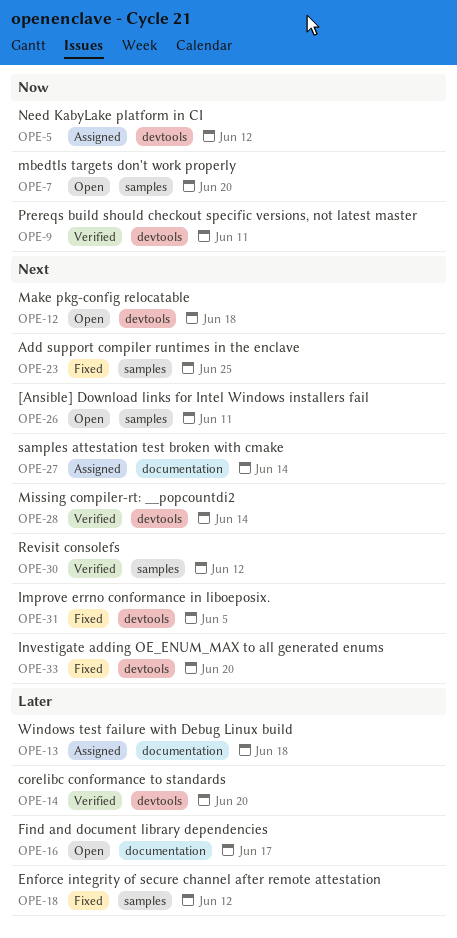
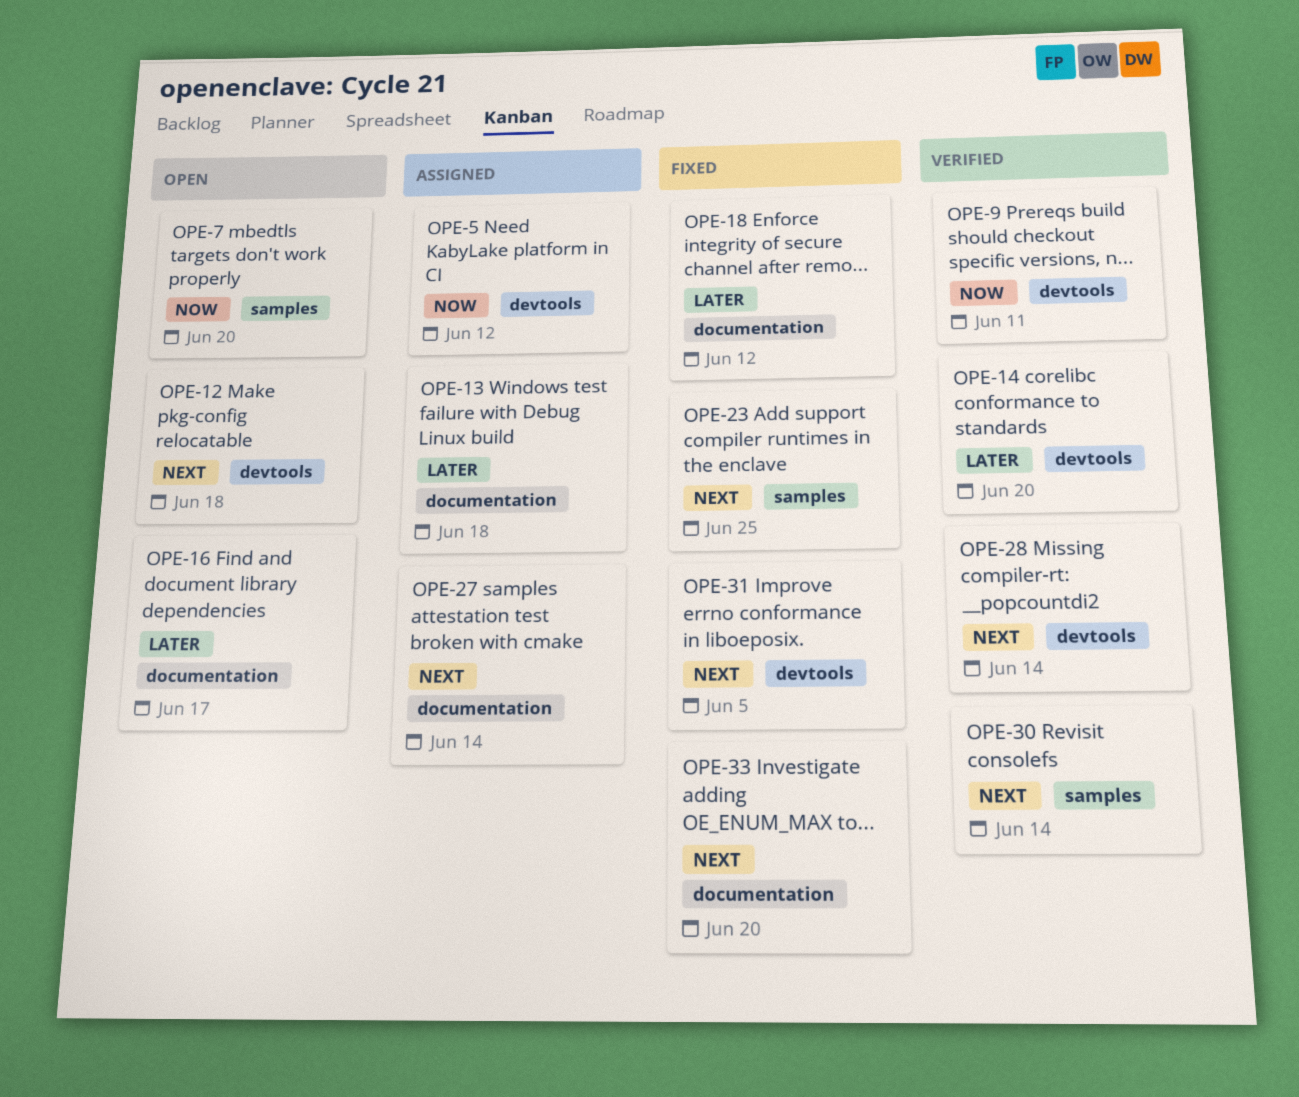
OPE-18, label: samples -> documentation
OPE-26: present -> none
OPE-30, due: Jun 12 -> Jun 14
OPE-33, label: devtools -> documentation

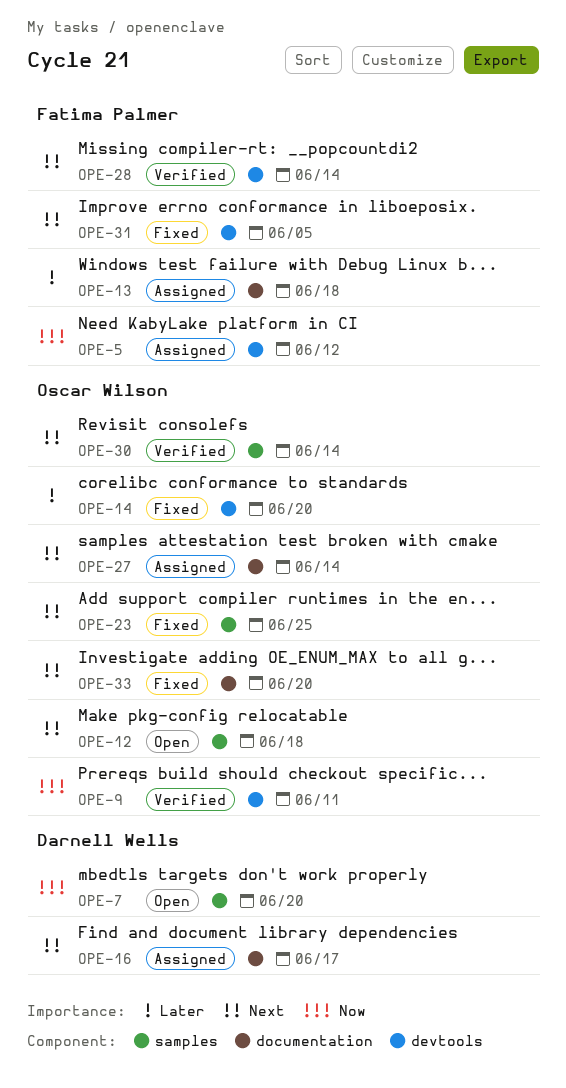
OPE-12, label: devtools -> samples
OPE-14, status: Verified -> Fixed
OPE-16, status: Open -> Assigned
OPE-16, priority: Later -> Next
OPE-18: present -> none

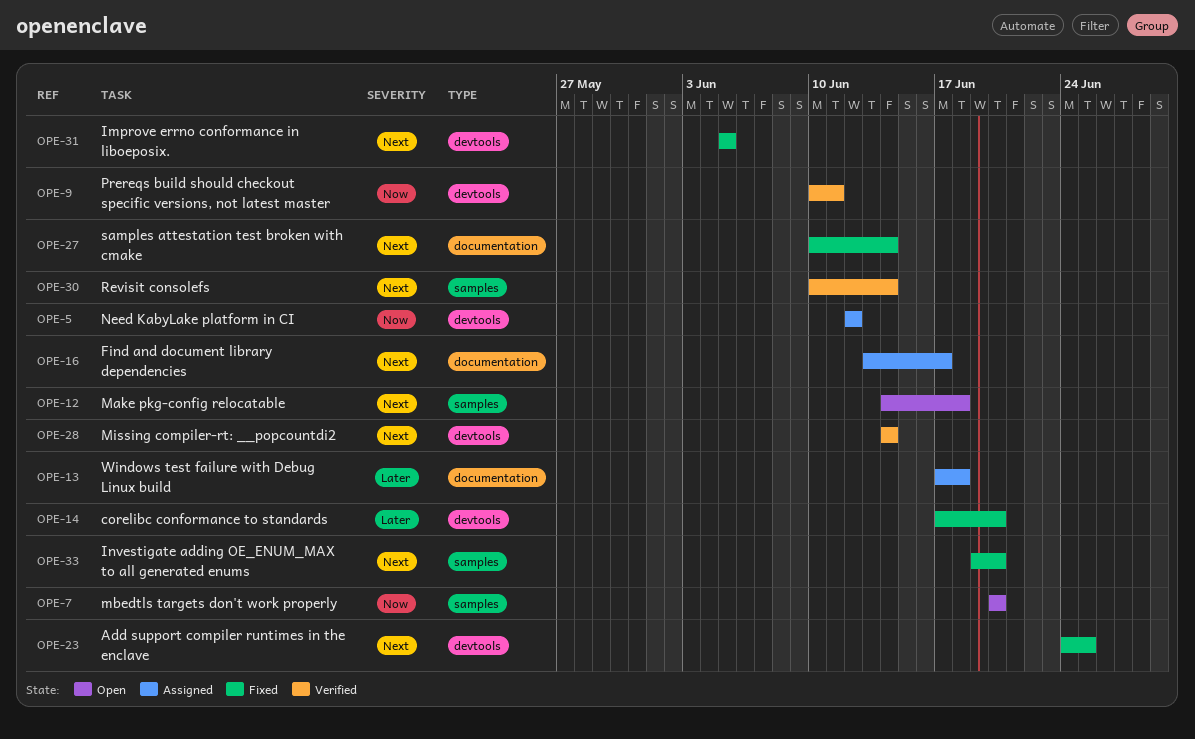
OPE-23, label: samples -> devtools
OPE-27, status: Assigned -> Fixed
OPE-33, label: documentation -> samples

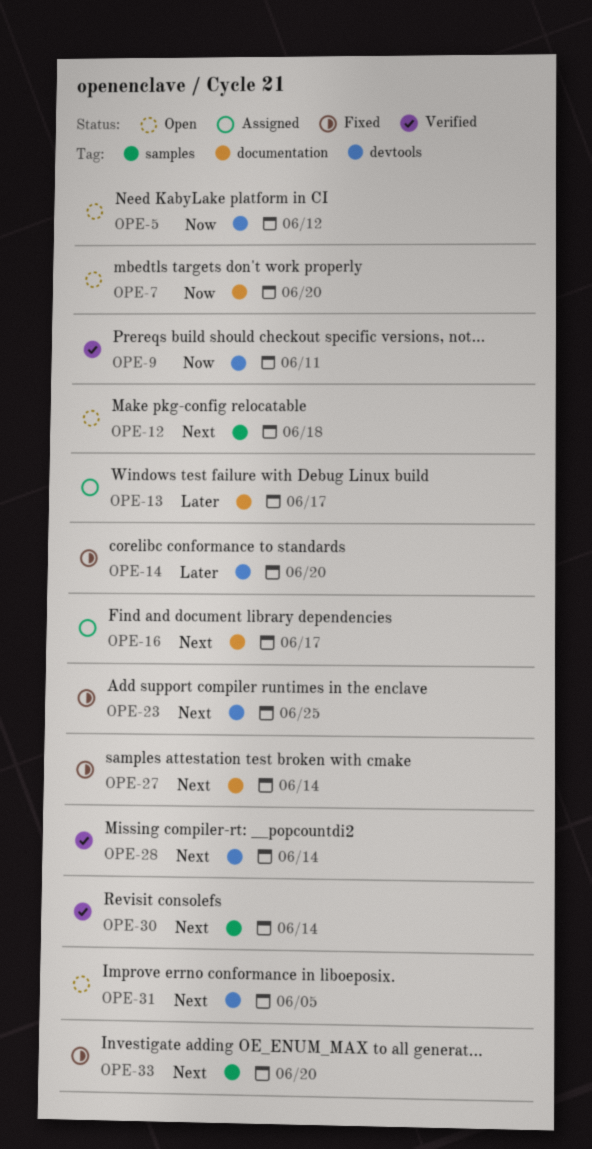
OPE-5, status: Assigned -> Open
OPE-7, label: samples -> documentation
OPE-13, due: Jun 18 -> Jun 17
OPE-31, status: Fixed -> Open

